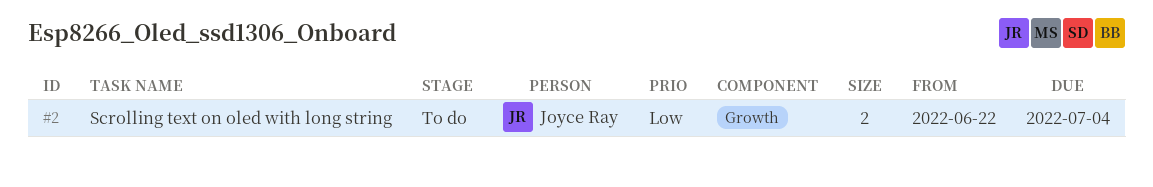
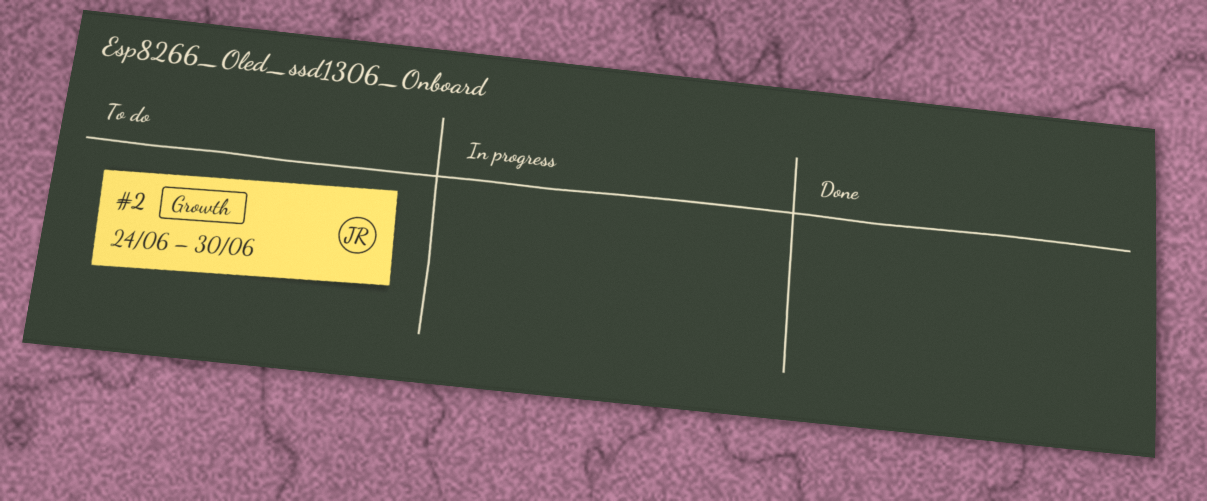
#2, start: Jun 22 -> Jun 24
#2, due: Jul 4 -> Jun 30

